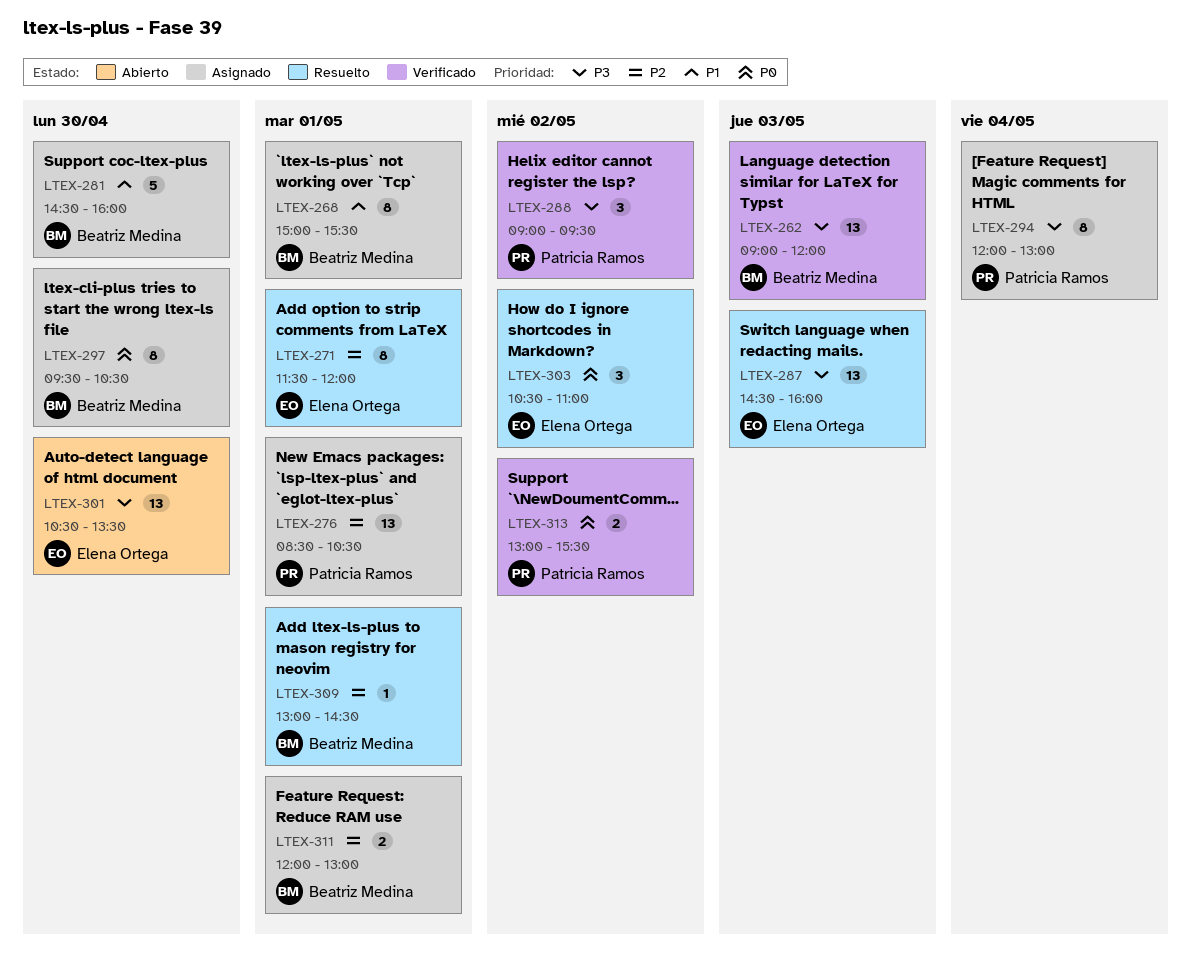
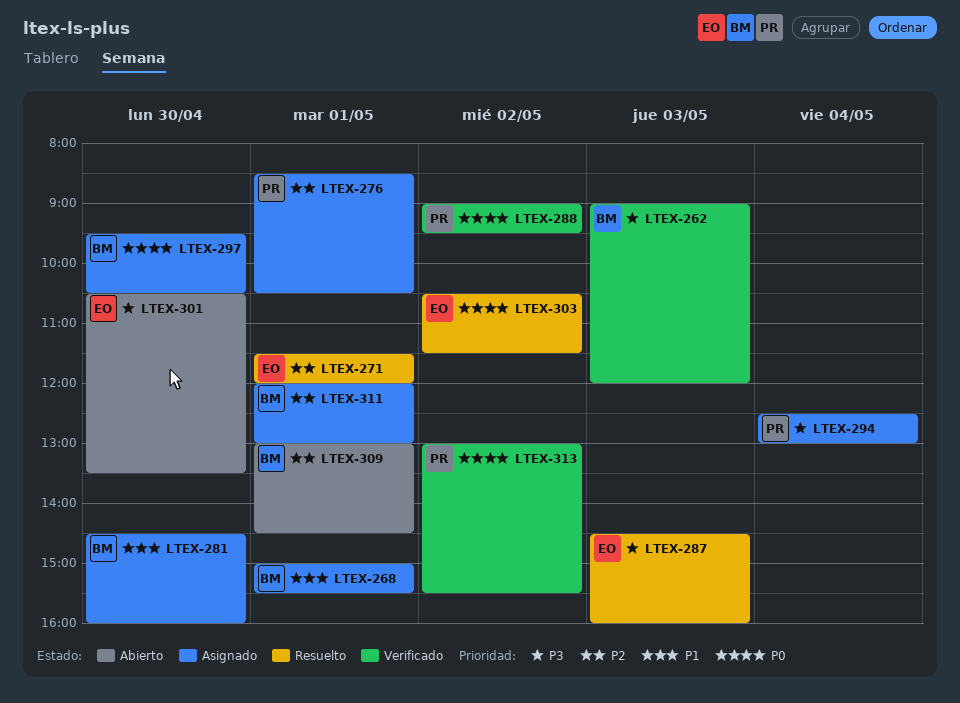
LTEX-288, priority: P3 -> P0
LTEX-294, begins: 12:00 -> 12:30
LTEX-303, ends: 11:00 -> 11:30
LTEX-309, status: Resuelto -> Abierto

